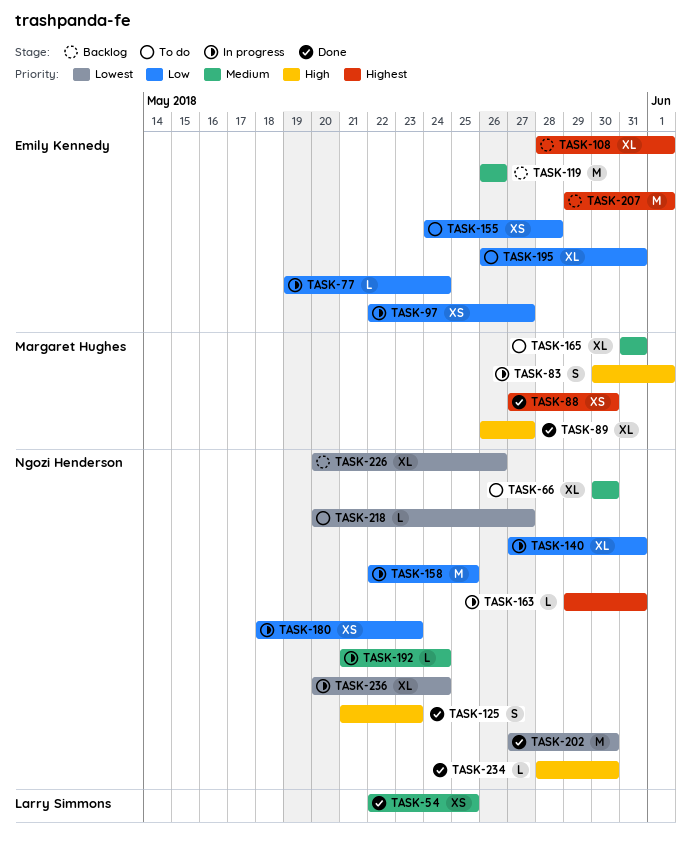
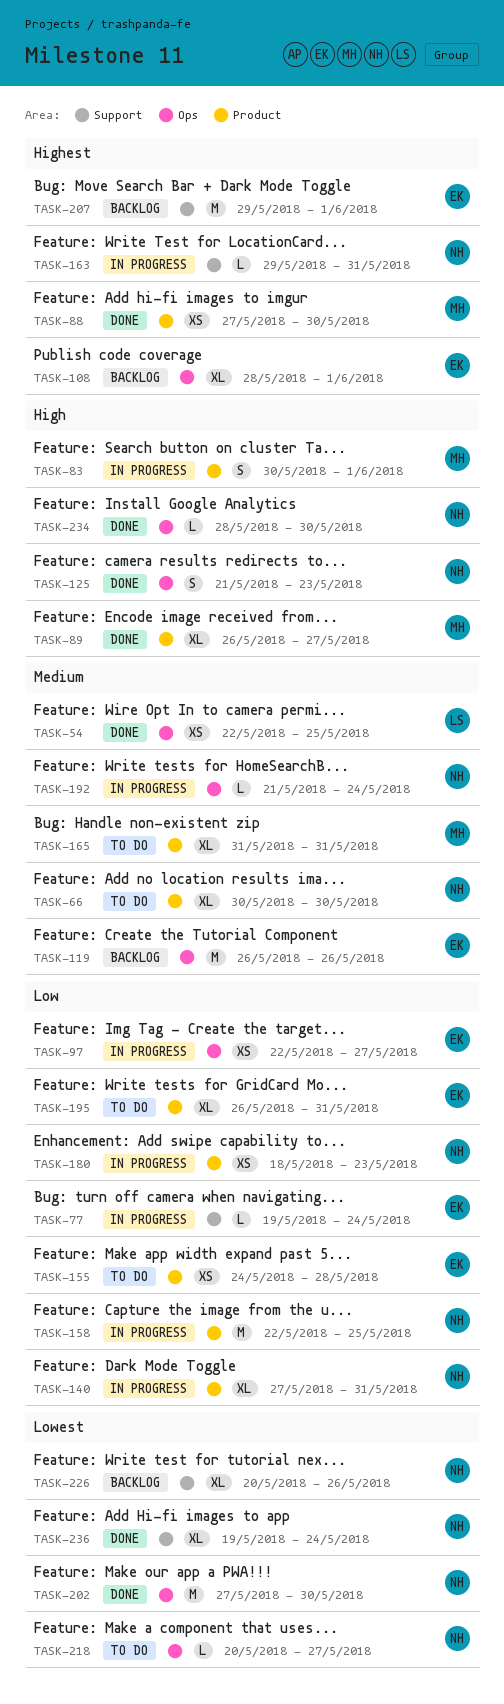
TASK-236, status: In progress -> Done
TASK-236, start: May 20 -> May 19

